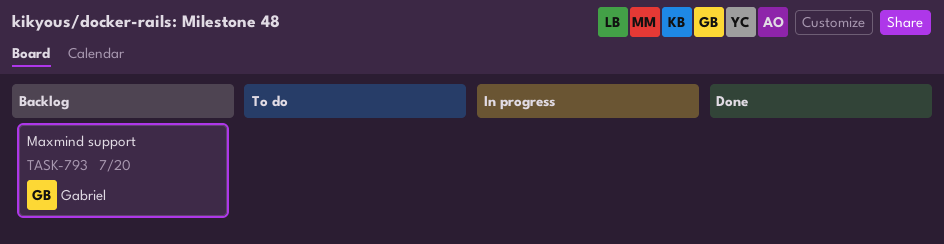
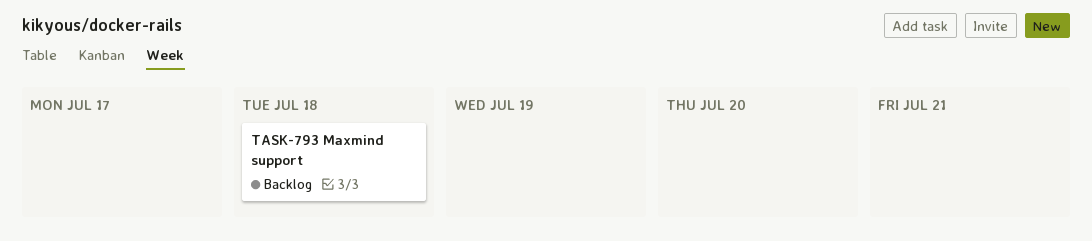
TASK-793, due: Jul 20 -> Jul 18

